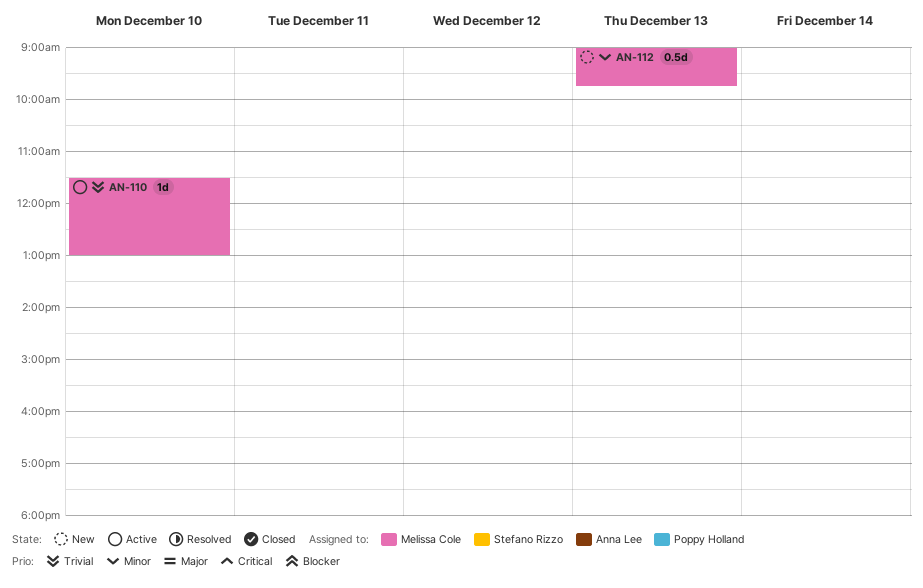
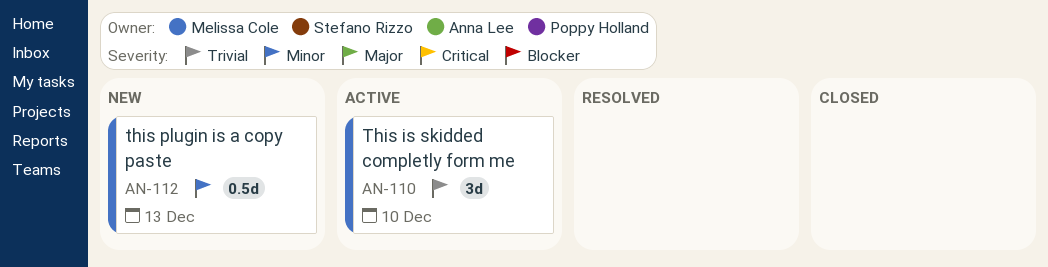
AN-110, estimate: 1d -> 3d

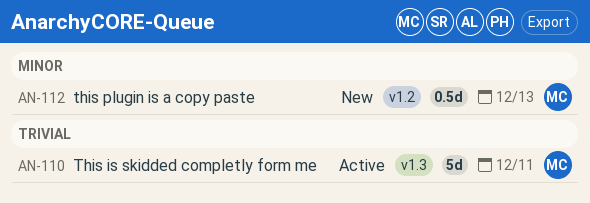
AN-110, estimate: 3d -> 5d
AN-110, day: Dec 10 -> Dec 11

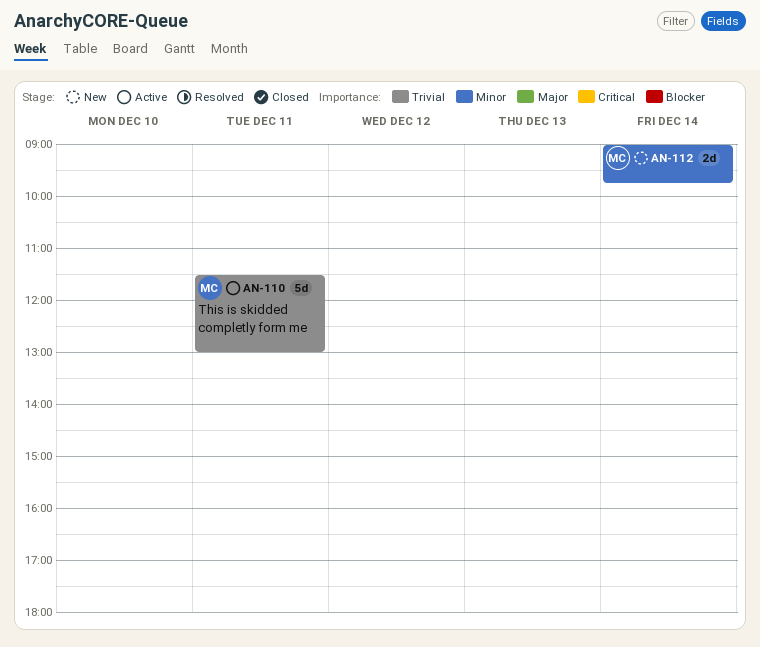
AN-112, estimate: 0.5d -> 2d
AN-112, day: Dec 13 -> Dec 14

